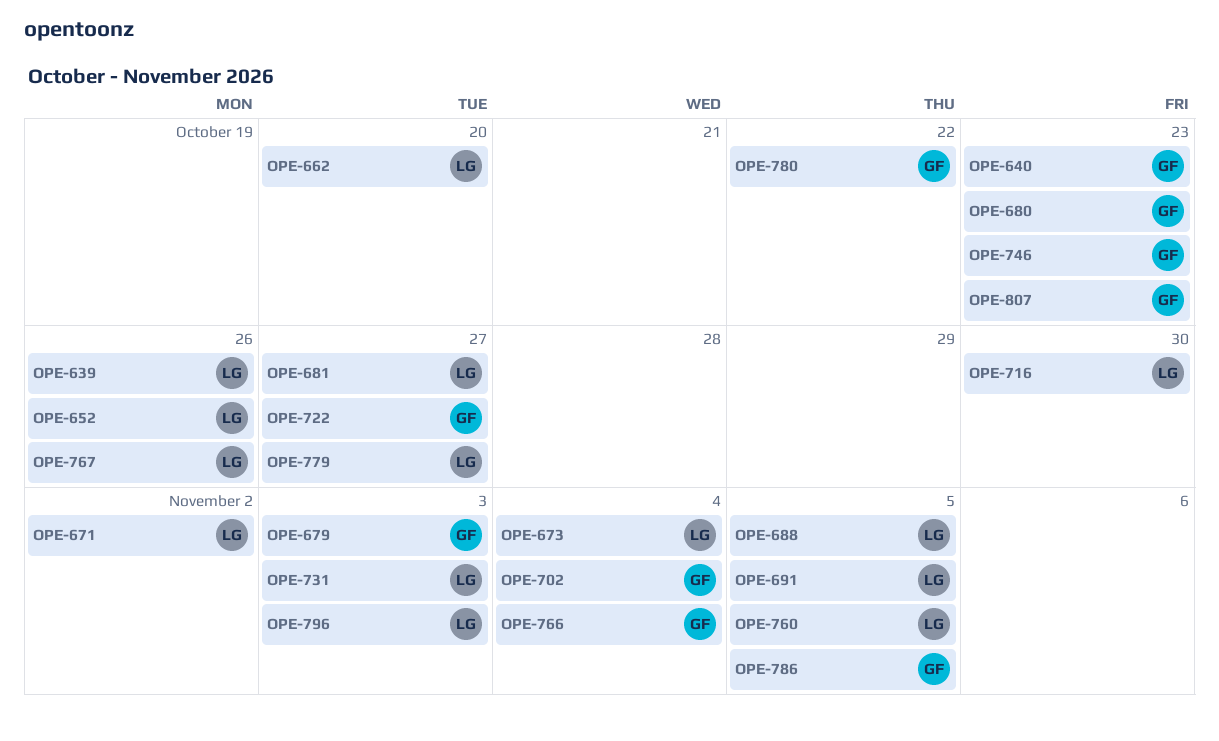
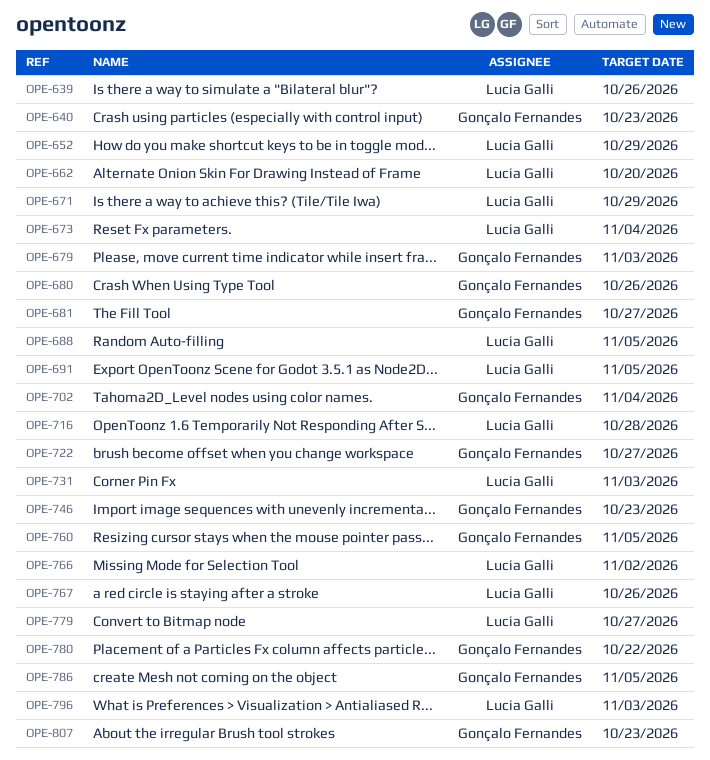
OPE-652, due: Oct 26 -> Oct 29
OPE-671, due: Nov 2 -> Oct 29
OPE-680, due: Oct 23 -> Oct 26
OPE-681, owner: Lucia Galli -> Gonçalo Fernandes
OPE-716, due: Oct 30 -> Oct 28
OPE-760, owner: Lucia Galli -> Gonçalo Fernandes
OPE-766, owner: Gonçalo Fernandes -> Lucia Galli
OPE-766, due: Nov 4 -> Nov 2

